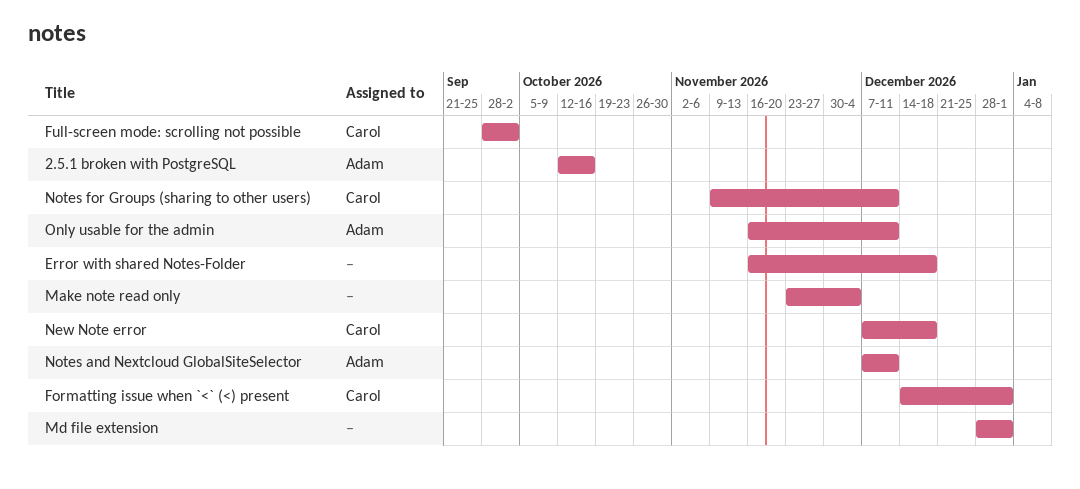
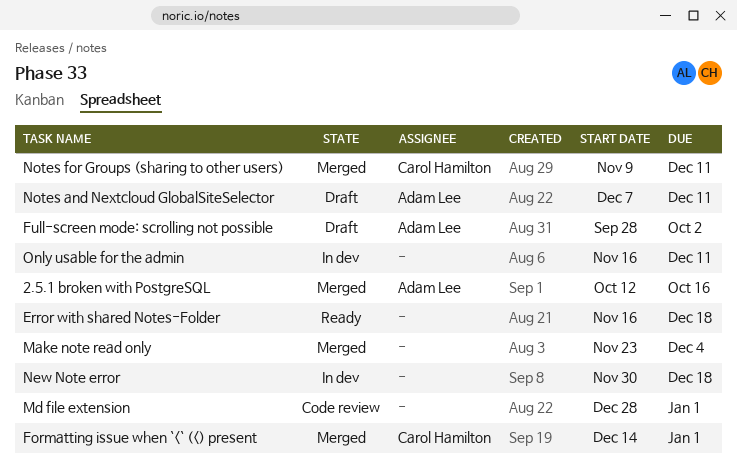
Full-screen mode: scrolling not possible, owner: Carol Hamilton -> Adam Lee
New Note error, owner: Carol Hamilton -> none
New Note error, start: Dec 7 -> Nov 30
Only usable for the admin, owner: Adam Lee -> none

